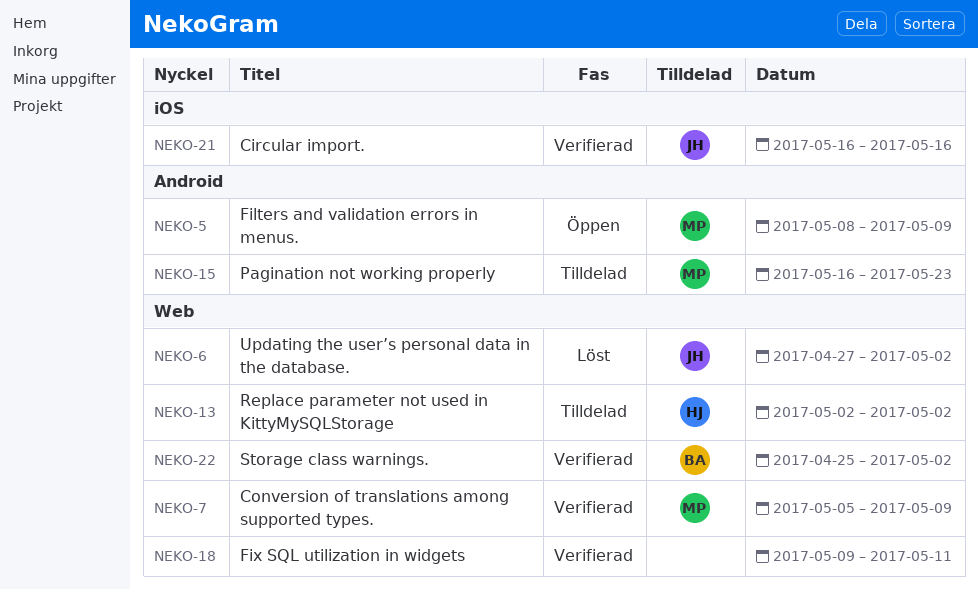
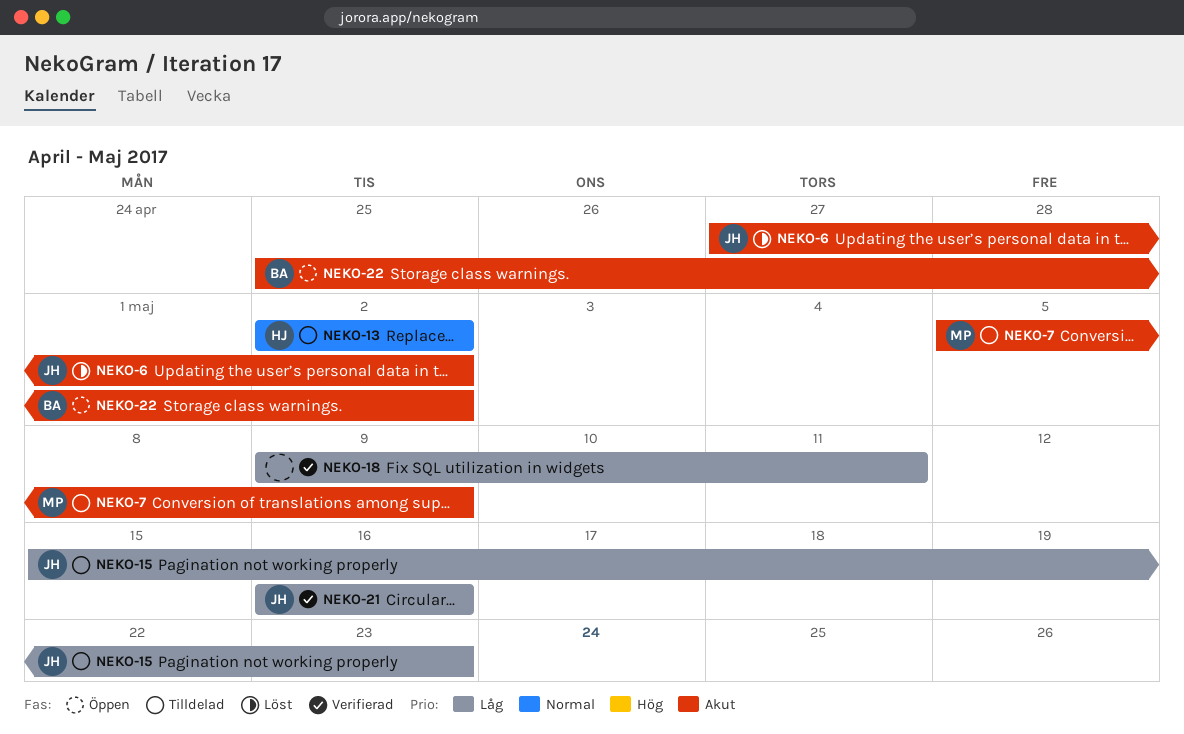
NEKO-5: present -> none
NEKO-7, status: Verifierad -> Tilldelad
NEKO-15, owner: MP -> JH
NEKO-15, start: May 16 -> May 15
NEKO-22, status: Verifierad -> Öppen

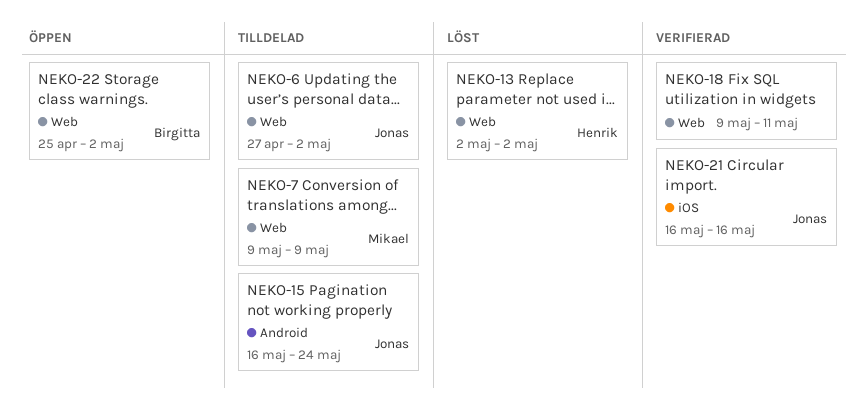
NEKO-6, status: Löst -> Tilldelad
NEKO-7, start: May 5 -> May 9
NEKO-13, status: Tilldelad -> Löst
NEKO-15, start: May 15 -> May 16
NEKO-15, due: May 23 -> May 24

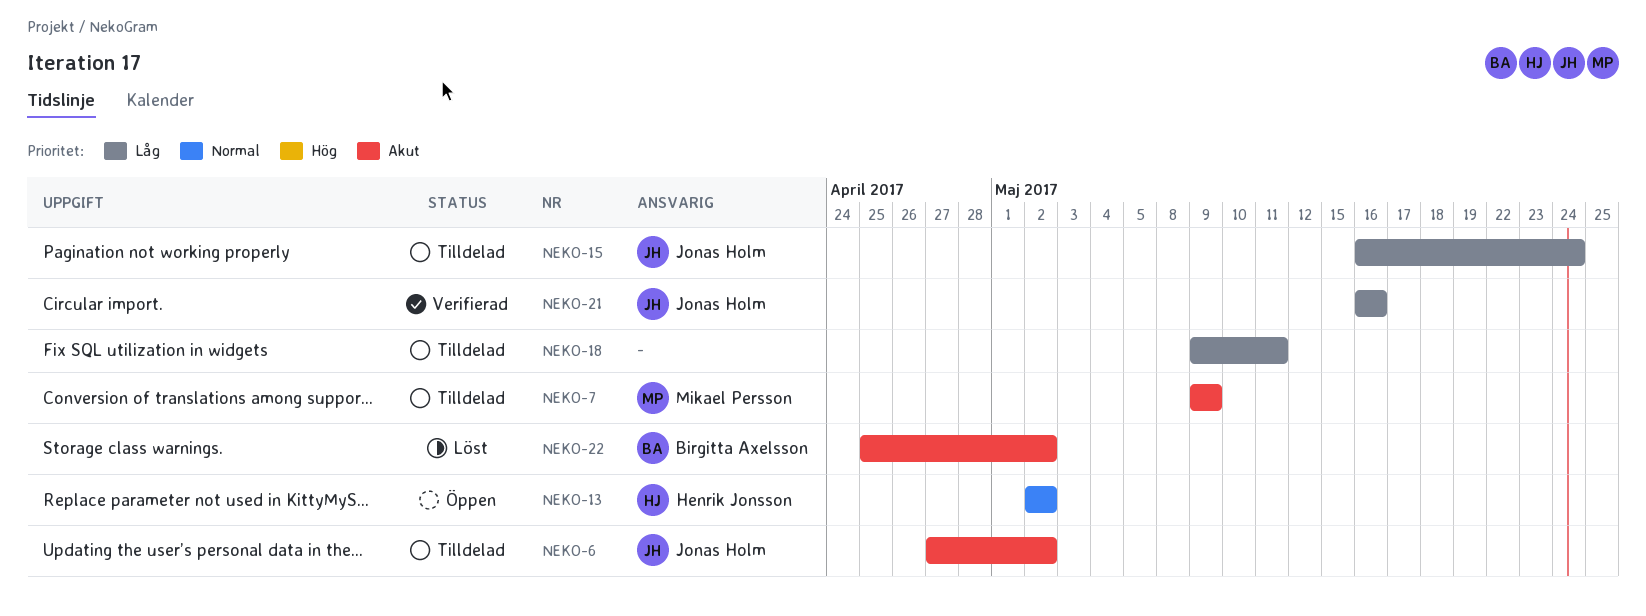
NEKO-13, status: Löst -> Öppen
NEKO-18, status: Verifierad -> Tilldelad
NEKO-22, status: Öppen -> Löst

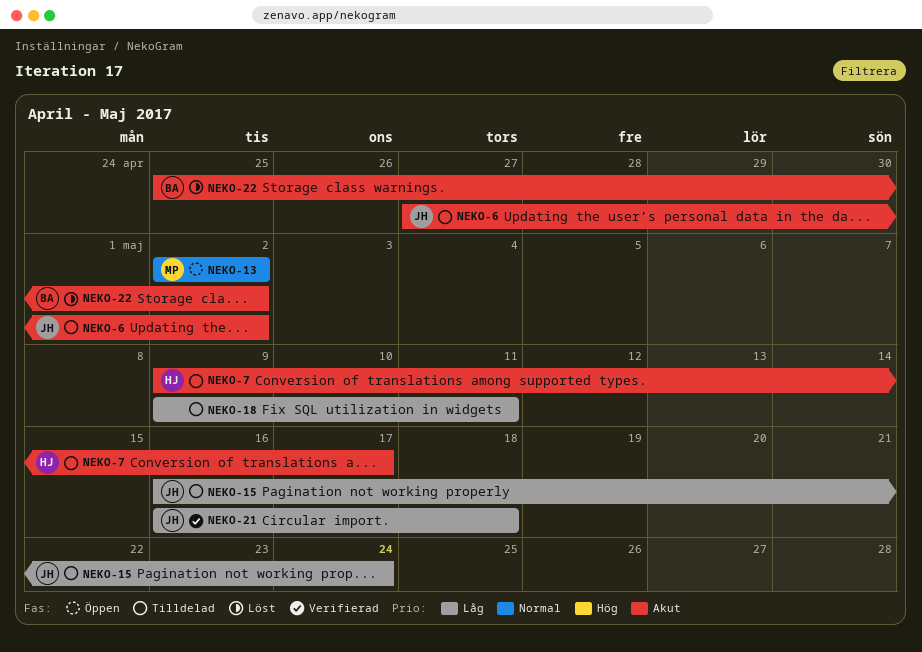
NEKO-7, owner: Mikael Persson -> Henrik Jonsson
NEKO-7, due: May 9 -> May 17
NEKO-13, owner: Henrik Jonsson -> Mikael Persson
NEKO-21, due: May 16 -> May 18

